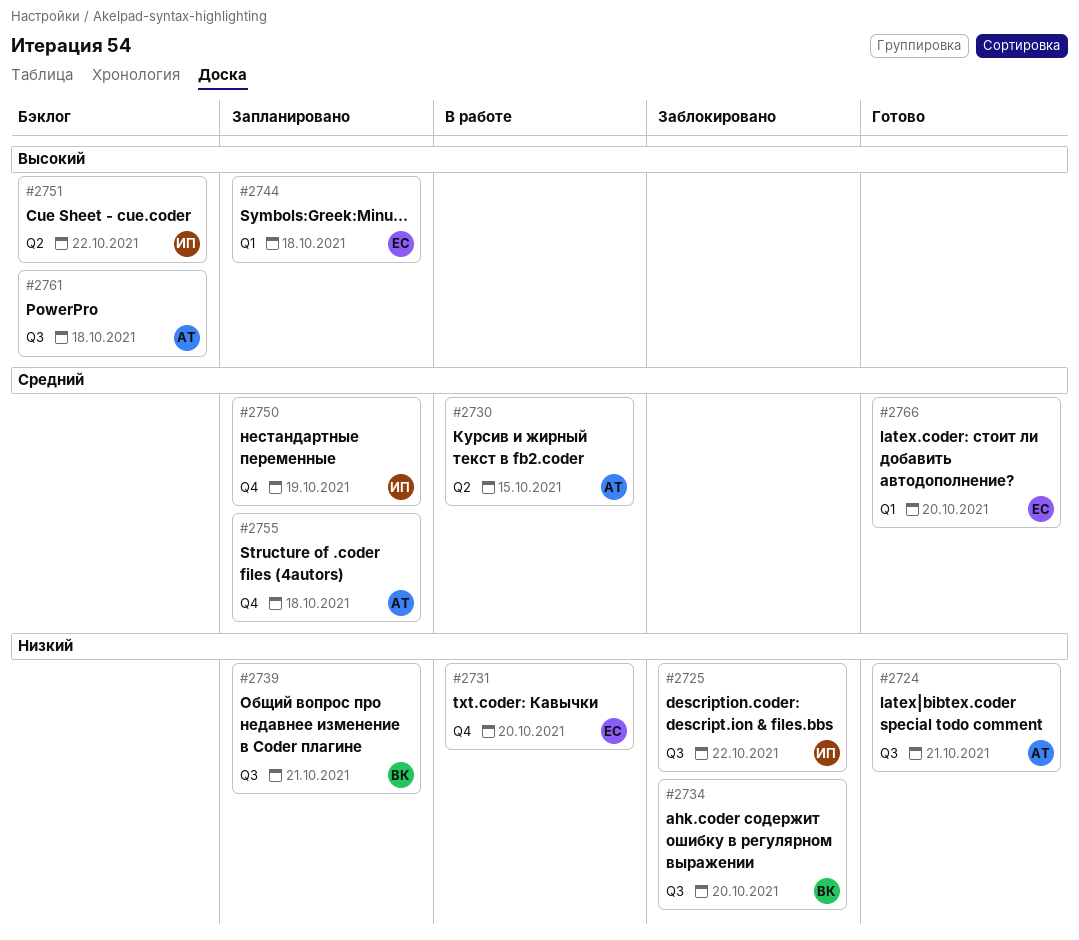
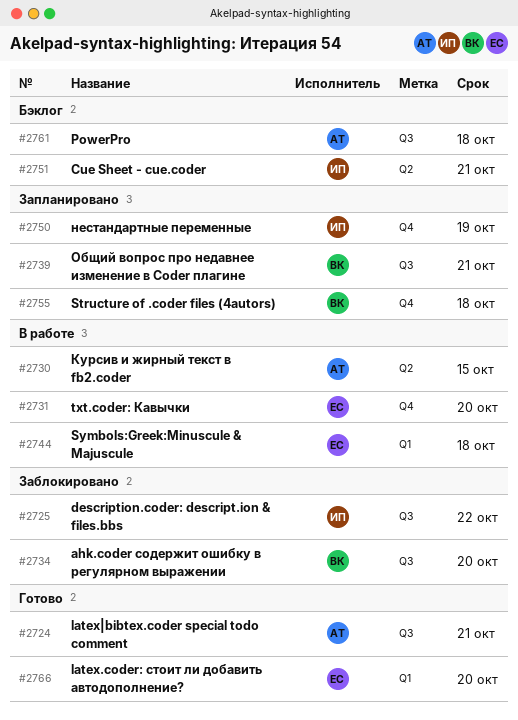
#2744, status: Запланировано -> В работе
#2751, due: Oct 22 -> Oct 21
#2755, owner: АТ -> ВК

